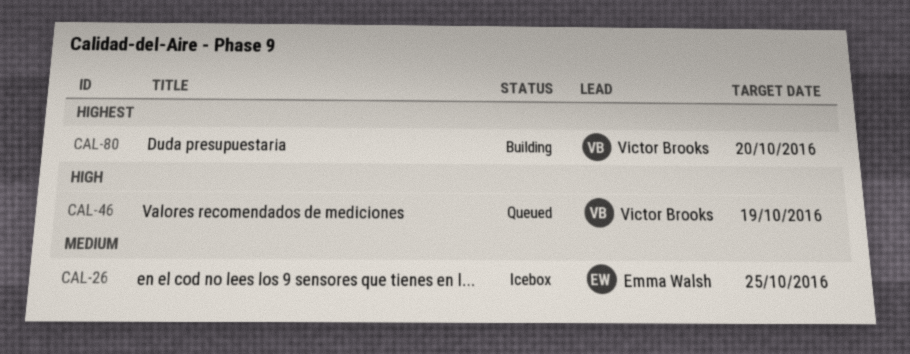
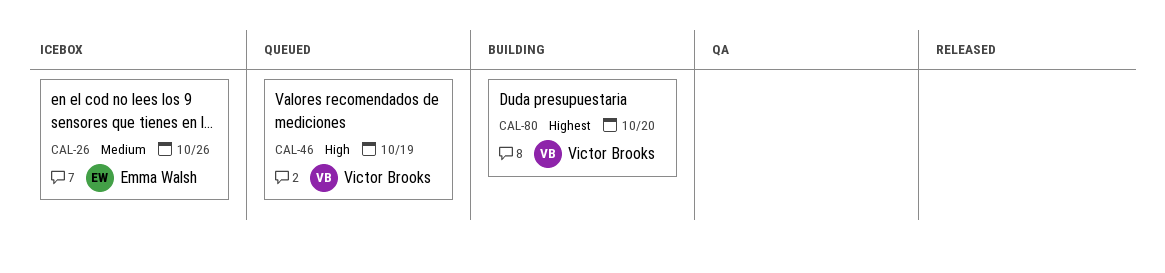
CAL-26, due: Oct 25 -> Oct 26

